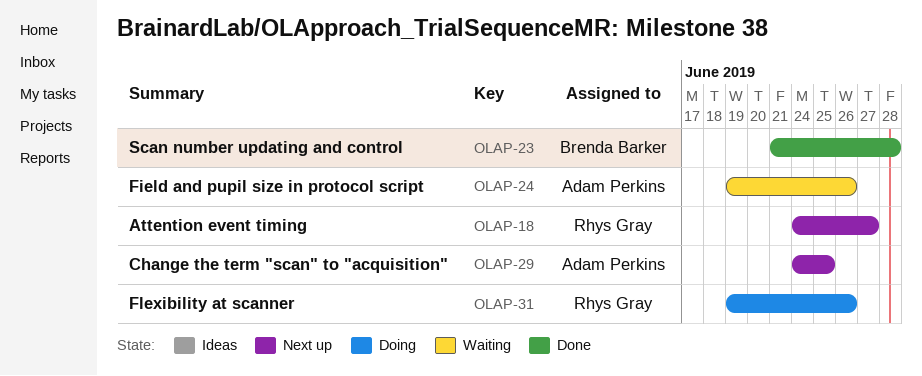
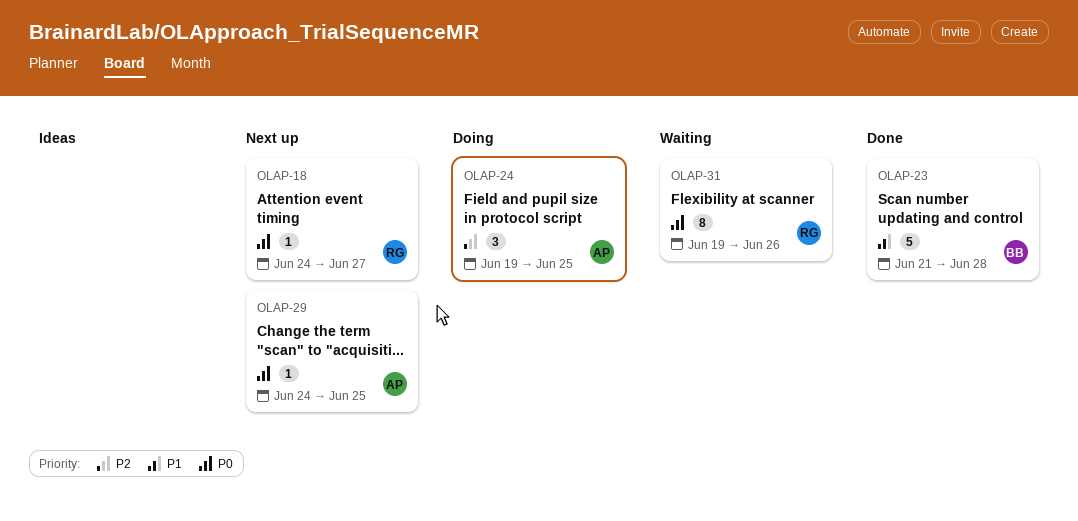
OLAP-24, status: Waiting -> Doing
OLAP-24, due: Jun 26 -> Jun 25
OLAP-31, status: Doing -> Waiting

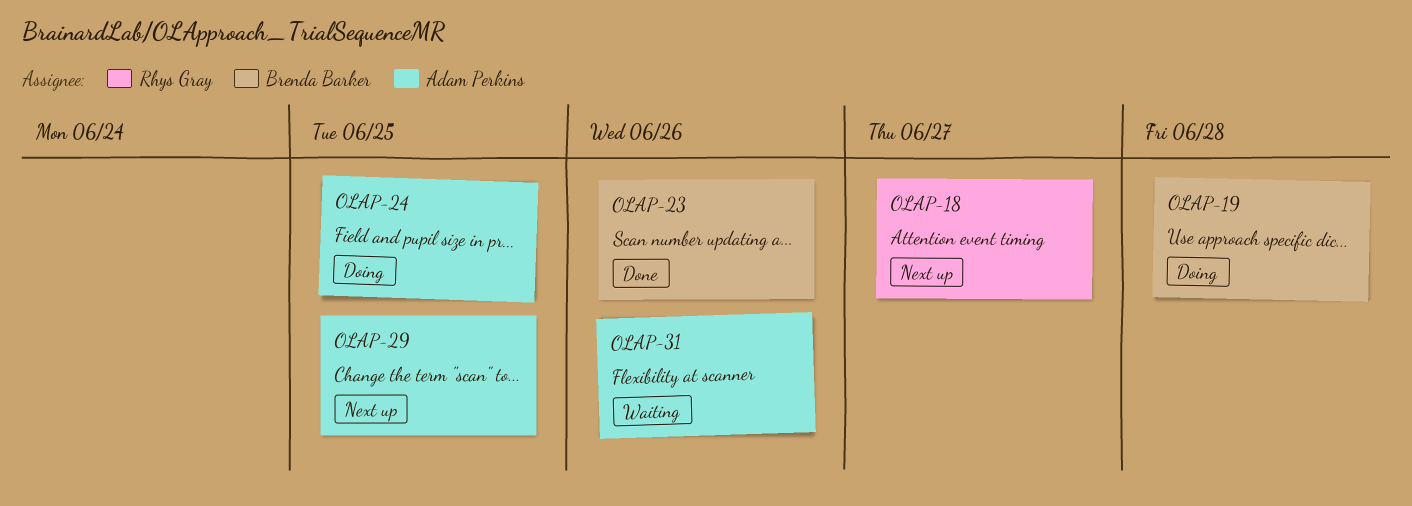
OLAP-19: none -> present
OLAP-23, due: Jun 28 -> Jun 26
OLAP-31, owner: Rhys Gray -> Adam Perkins

